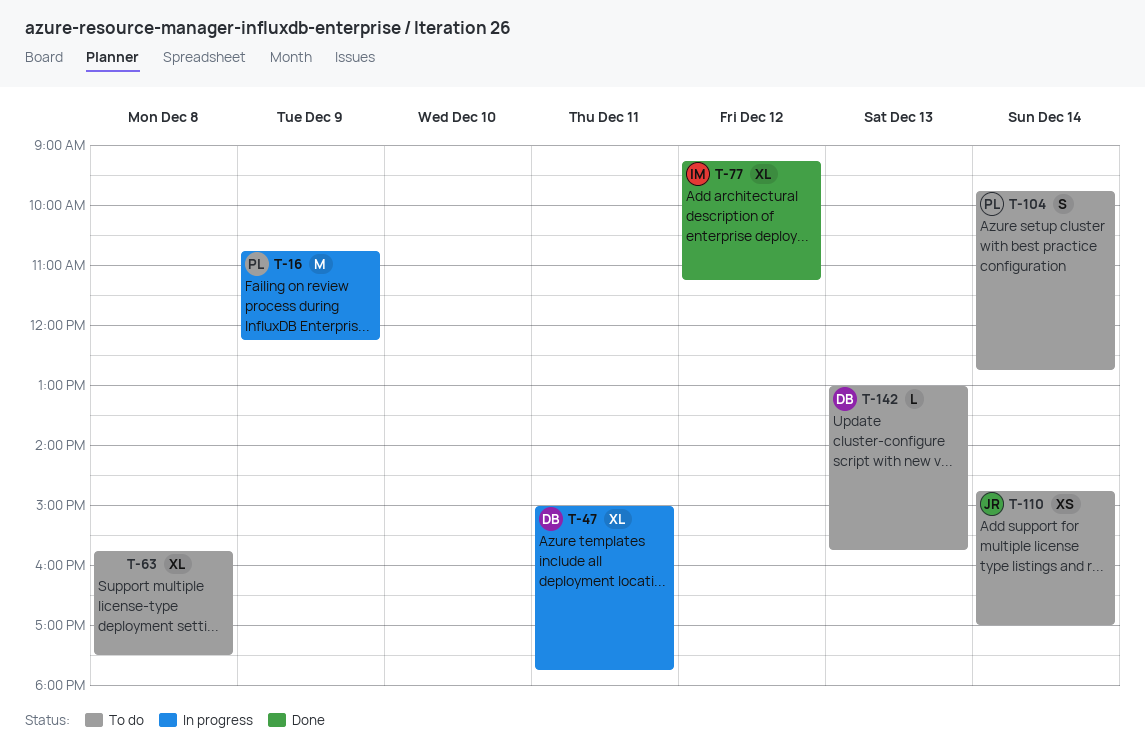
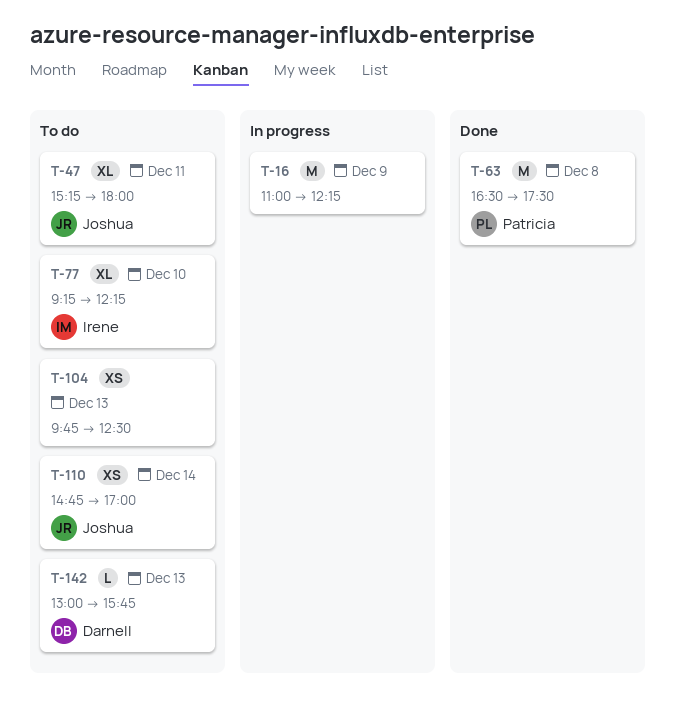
T-16, owner: Patricia -> none
T-16, begins: 10:45 -> 11:00
T-47, status: In progress -> To do
T-47, owner: Darnell -> Joshua
T-47, begins: 15:00 -> 15:15
T-47, ends: 17:45 -> 18:00
T-63, status: To do -> Done
T-63, owner: none -> Patricia
T-63, estimate: XL -> M
T-63, begins: 15:45 -> 16:30
T-77, status: Done -> To do
T-77, day: Dec 12 -> Dec 10
T-77, ends: 11:15 -> 12:15
T-104, owner: Patricia -> none
T-104, estimate: S -> XS
T-104, day: Dec 14 -> Dec 13
T-104, ends: 12:45 -> 12:30

